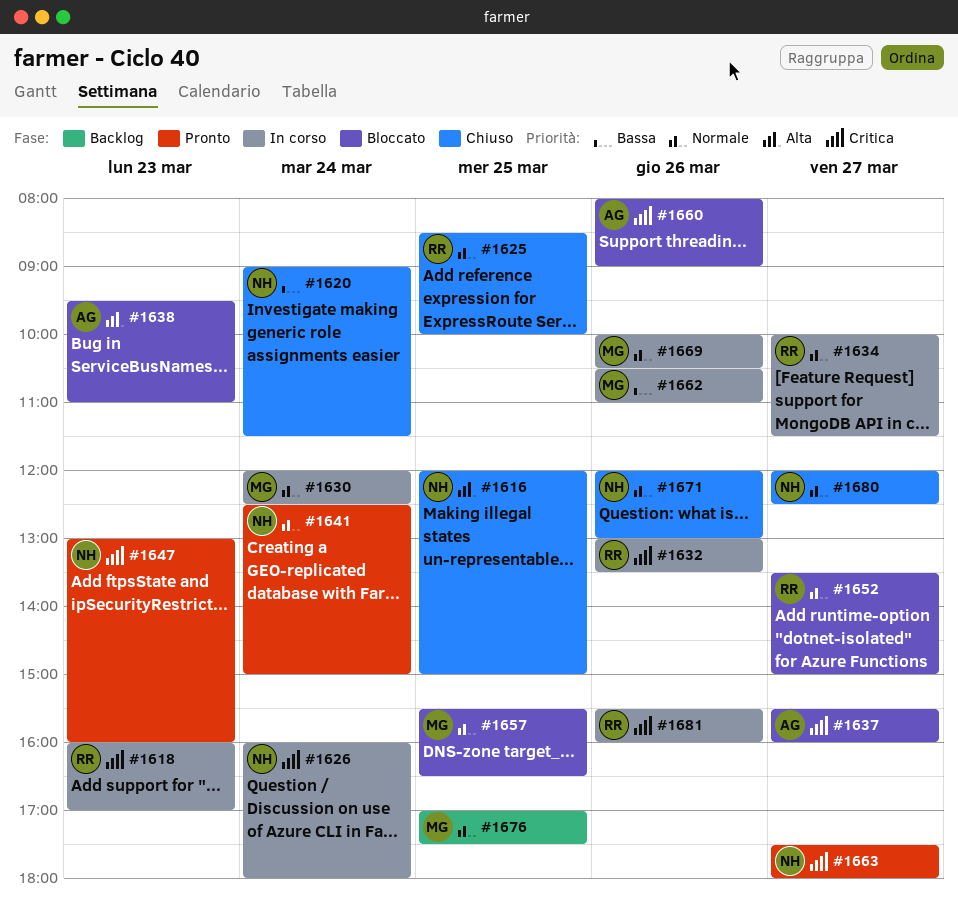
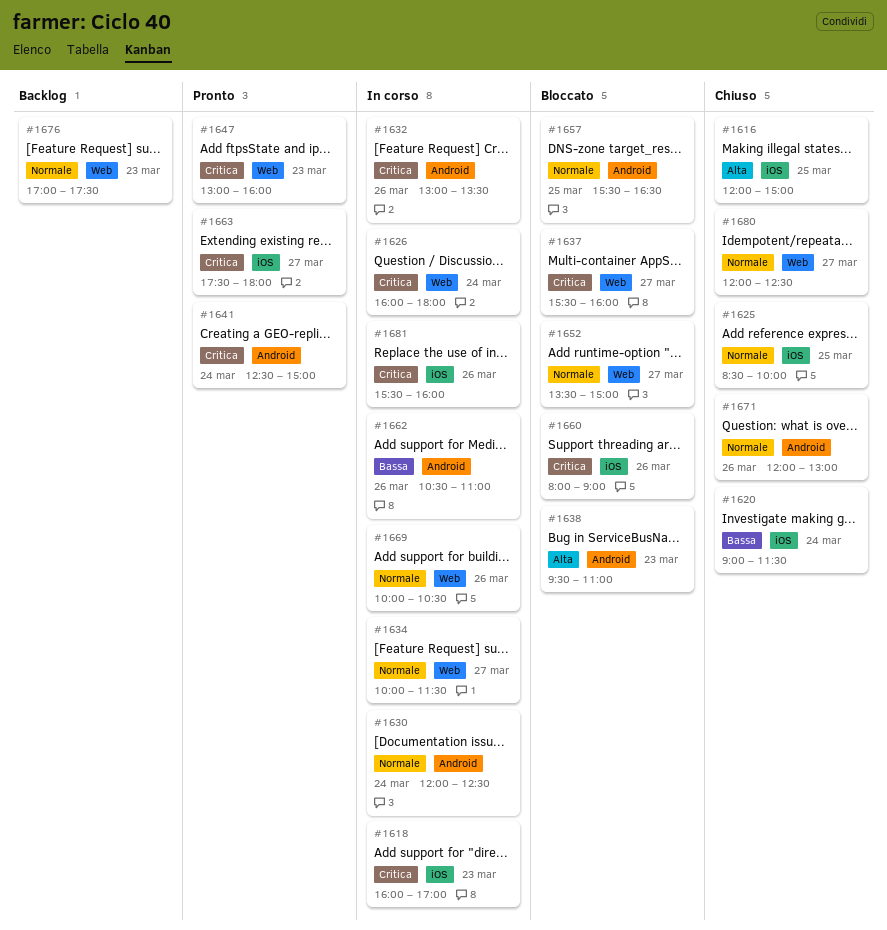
#1641, priority: Normale -> Critica
#1676, day: Mar 25 -> Mar 23

